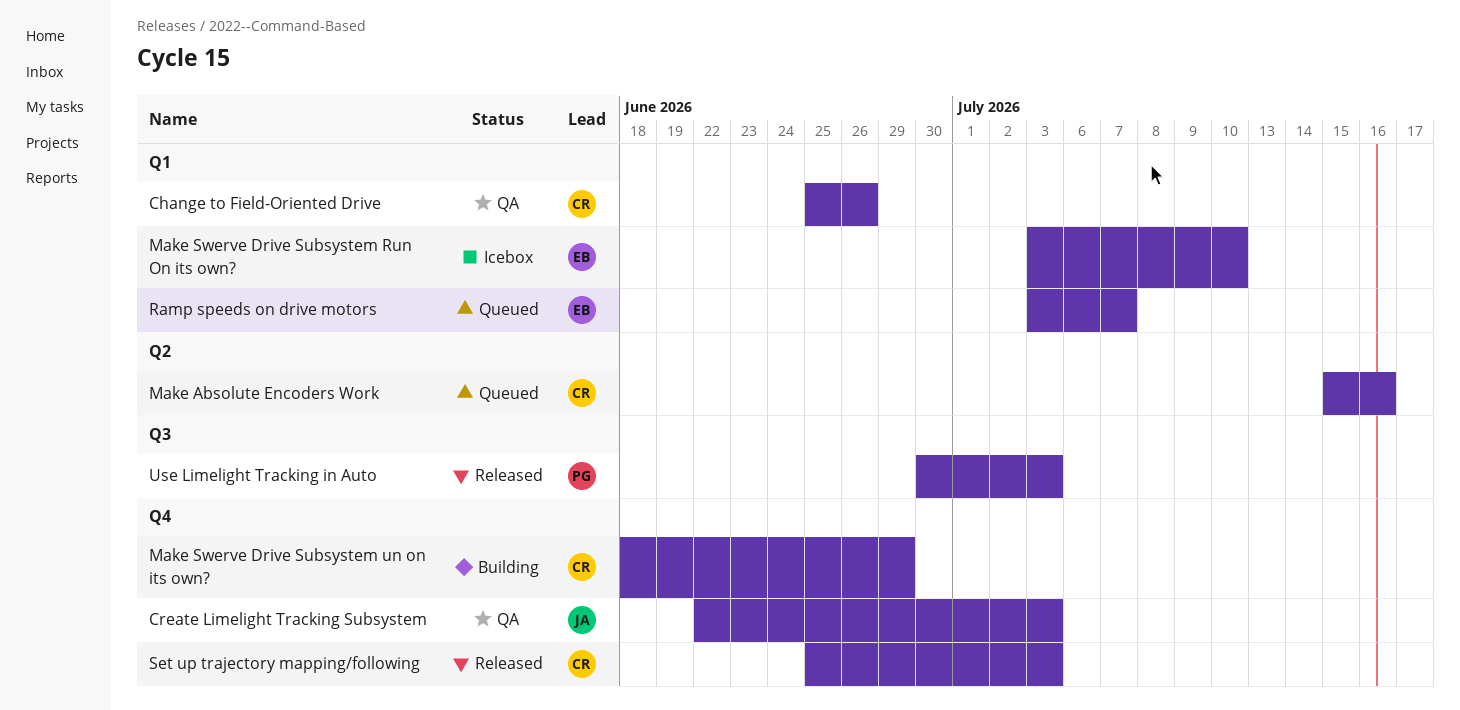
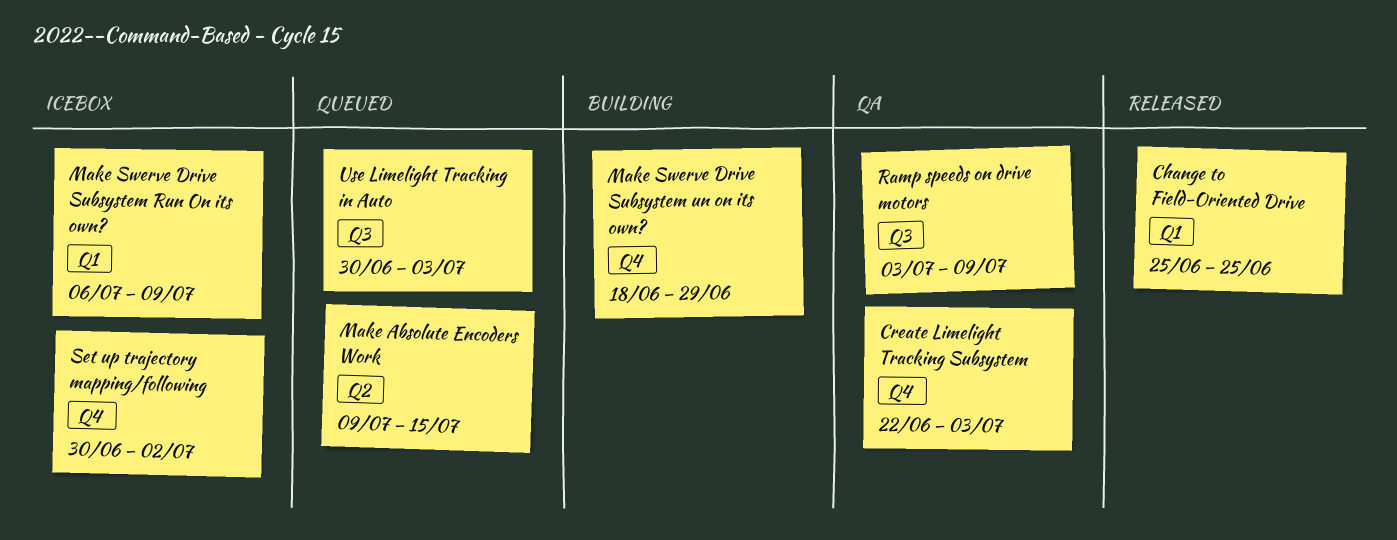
Change to Field-Oriented Drive, status: QA -> Released
Change to Field-Oriented Drive, due: Jun 26 -> Jun 25
Make Absolute Encoders Work, start: Jul 15 -> Jul 9
Make Absolute Encoders Work, due: Jul 16 -> Jul 15
Make Swerve Drive Subsystem Run On its own?, start: Jul 3 -> Jul 6
Make Swerve Drive Subsystem Run On its own?, due: Jul 10 -> Jul 9
Ramp speeds on drive motors, status: Queued -> QA
Ramp speeds on drive motors, label: Q1 -> Q3
Ramp speeds on drive motors, due: Jul 7 -> Jul 9
Set up trajectory mapping/following, status: Released -> Icebox
Set up trajectory mapping/following, start: Jun 25 -> Jun 30
Set up trajectory mapping/following, due: Jul 3 -> Jul 2
Use Limelight Tracking in Auto, status: Released -> Queued

